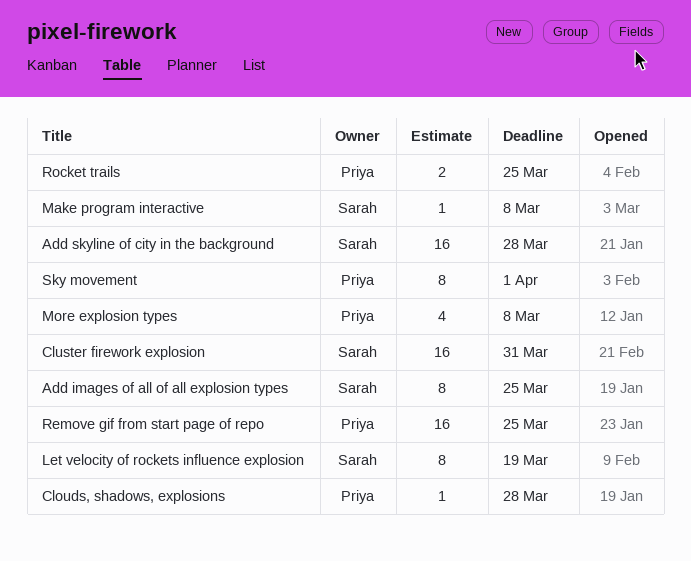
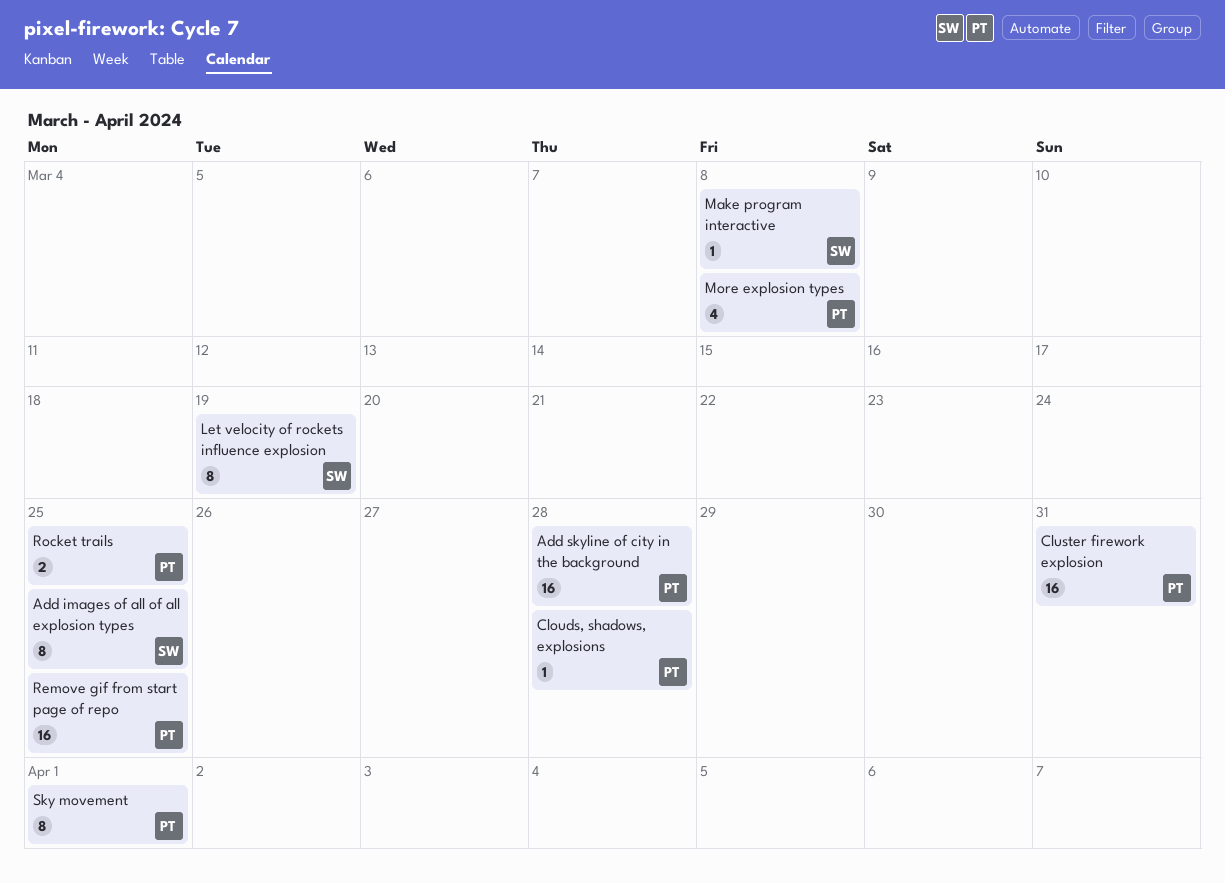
Add skyline of city in the background, owner: Sarah -> Priya
Cluster firework explosion, owner: Sarah -> Priya

